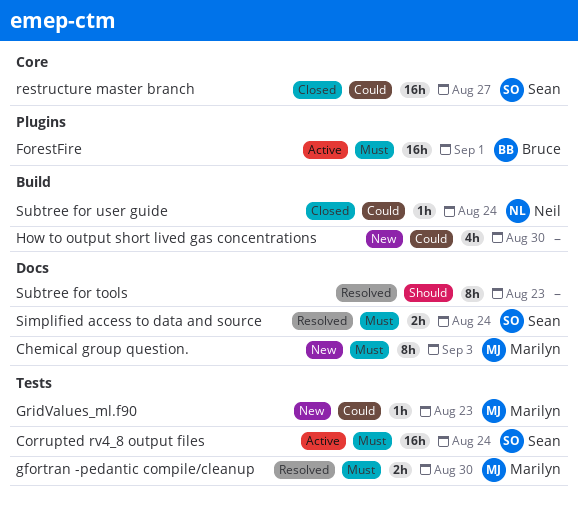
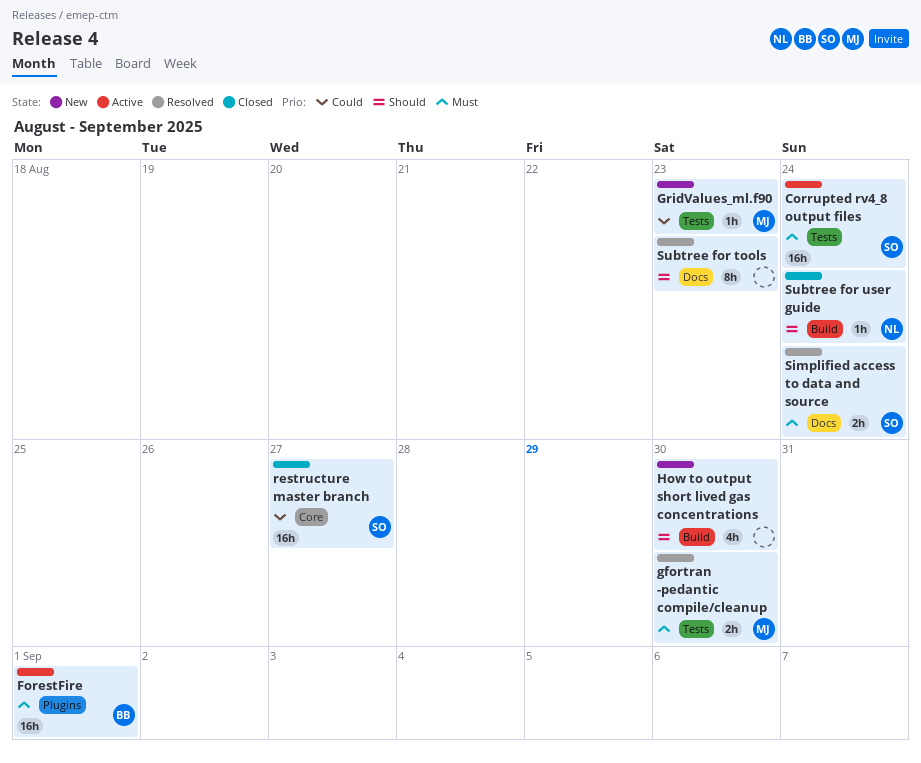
Chemical group question.: present -> none
How to output short lived gas concentrations, priority: Could -> Should
Subtree for user guide, priority: Could -> Should

